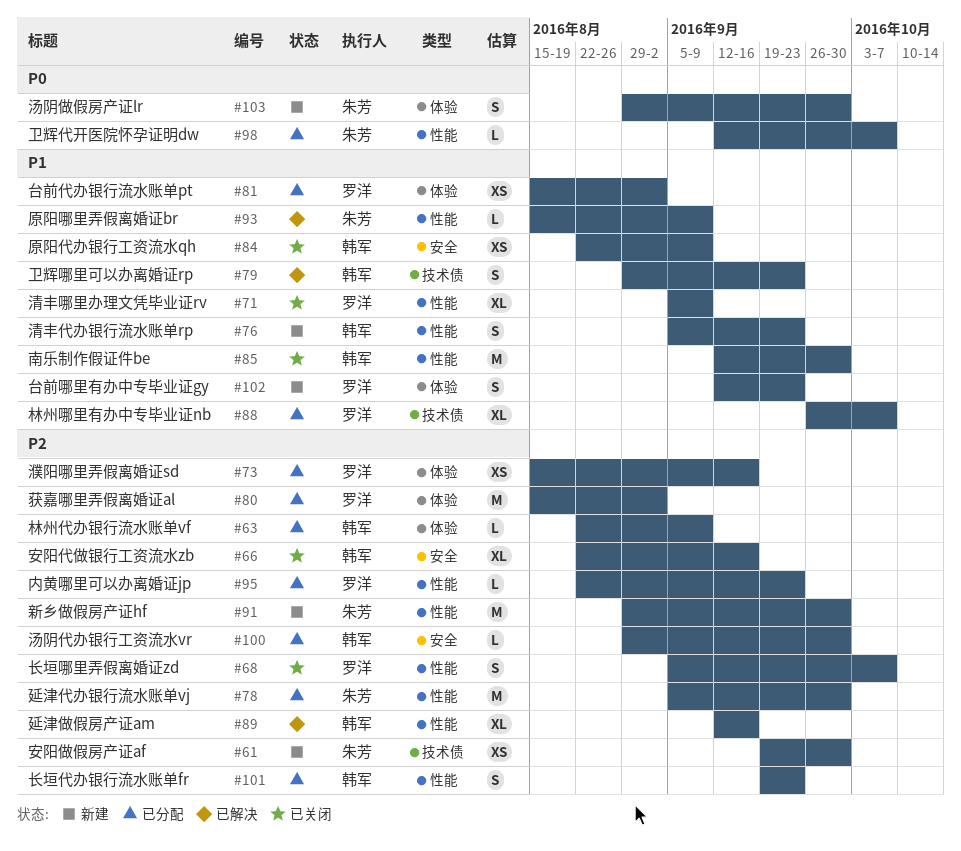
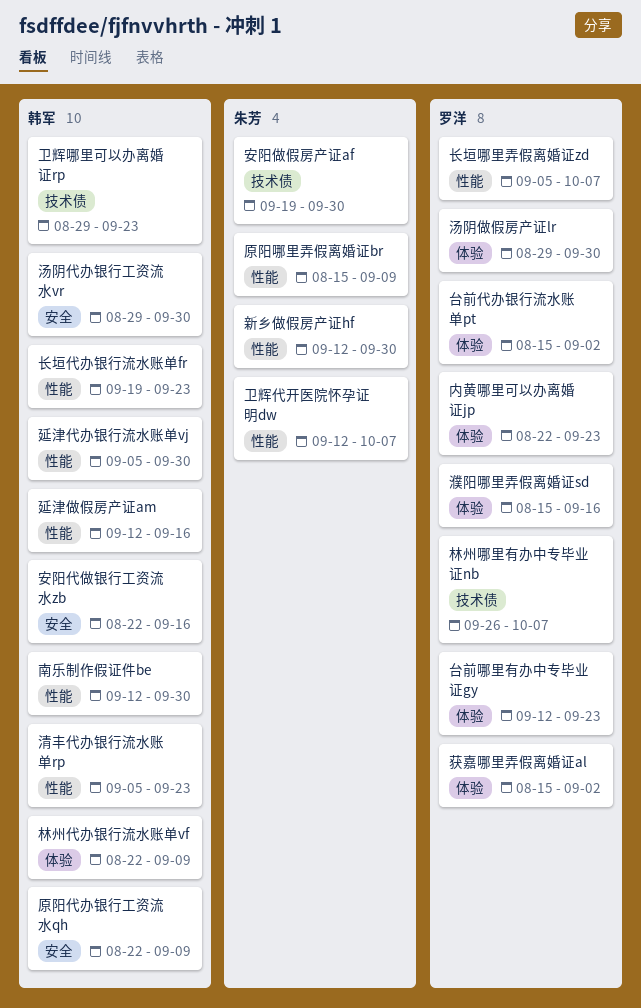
内黄哪里可以办离婚证jp, label: 性能 -> 体验
延津代办银行流水账单vj, owner: 朱芳 -> 韩军
新乡做假房产证hf, start: Aug 29 -> Sep 12
汤阴做假房产证lr, owner: 朱芳 -> 罗洋
清丰哪里办理文凭毕业证rv: present -> none

